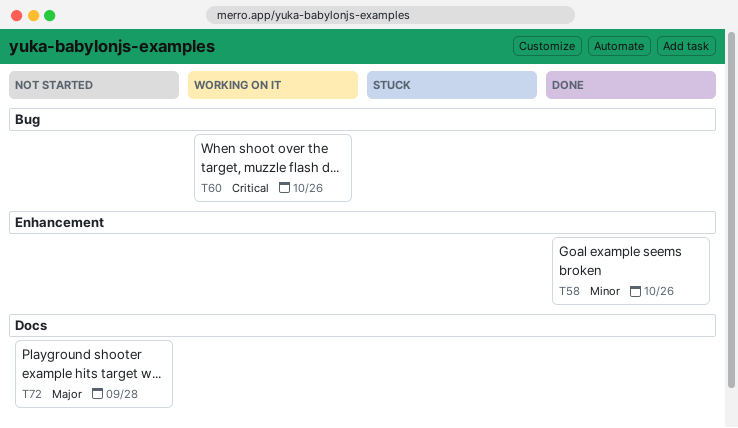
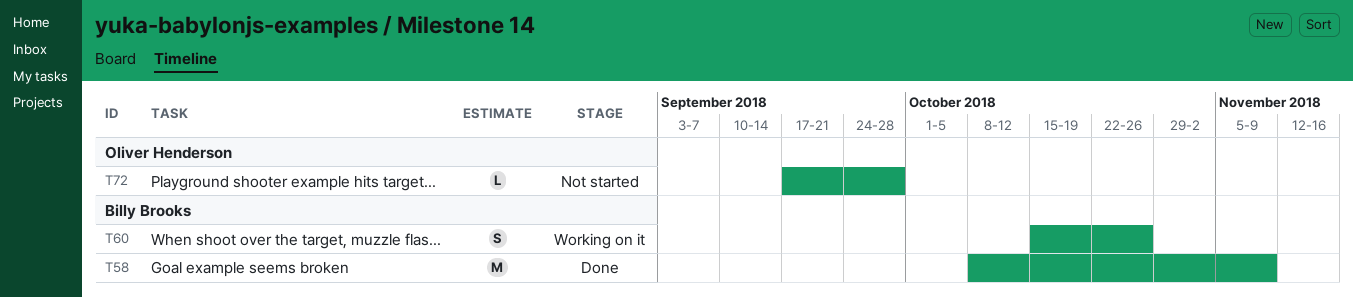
T58, due: Oct 26 -> Nov 9

